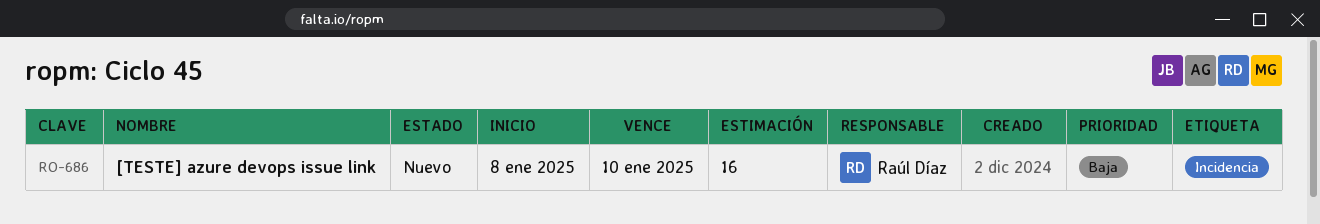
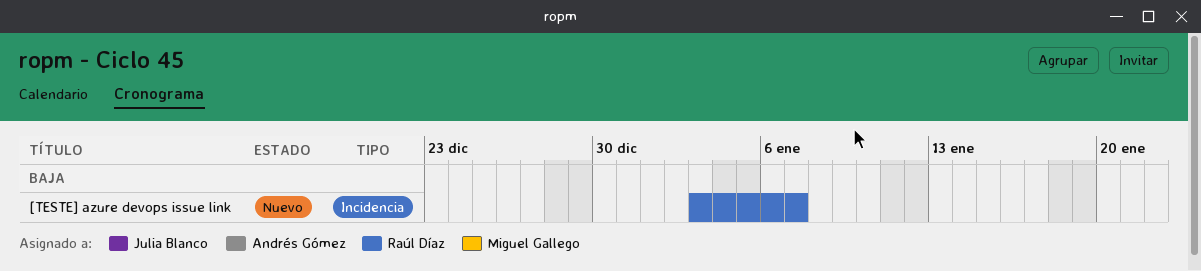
[TESTE] azure devops issue link, start: Jan 8 -> Jan 3
[TESTE] azure devops issue link, due: Jan 10 -> Jan 7

